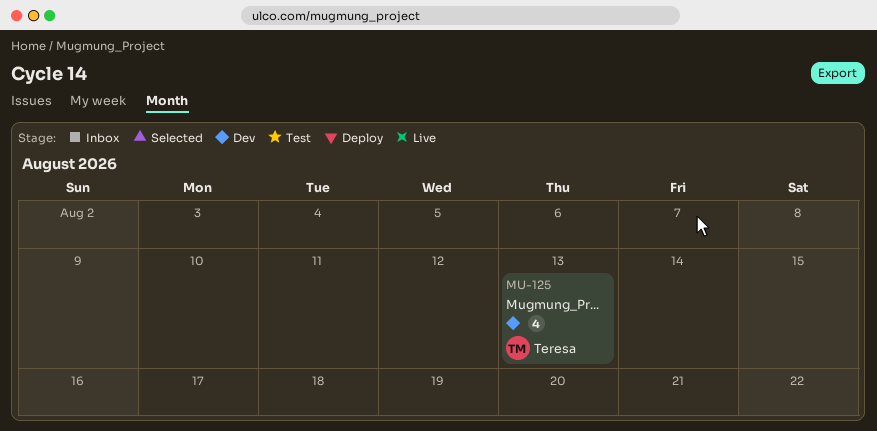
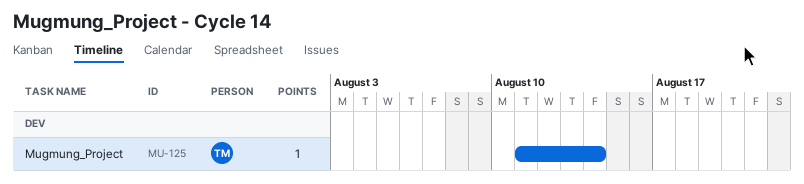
MU-125, estimate: 4 -> 1
MU-125, due: Aug 13 -> Aug 14

